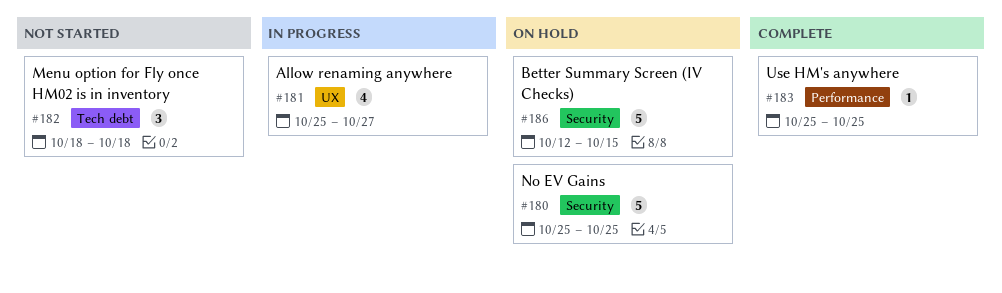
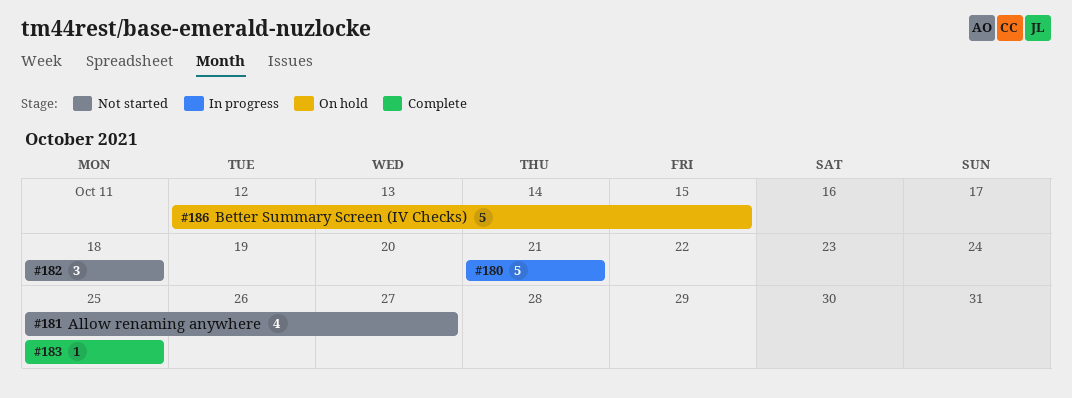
#180, status: On hold -> In progress
#180, start: Oct 25 -> Oct 21
#180, due: Oct 25 -> Oct 21
#181, status: In progress -> Not started

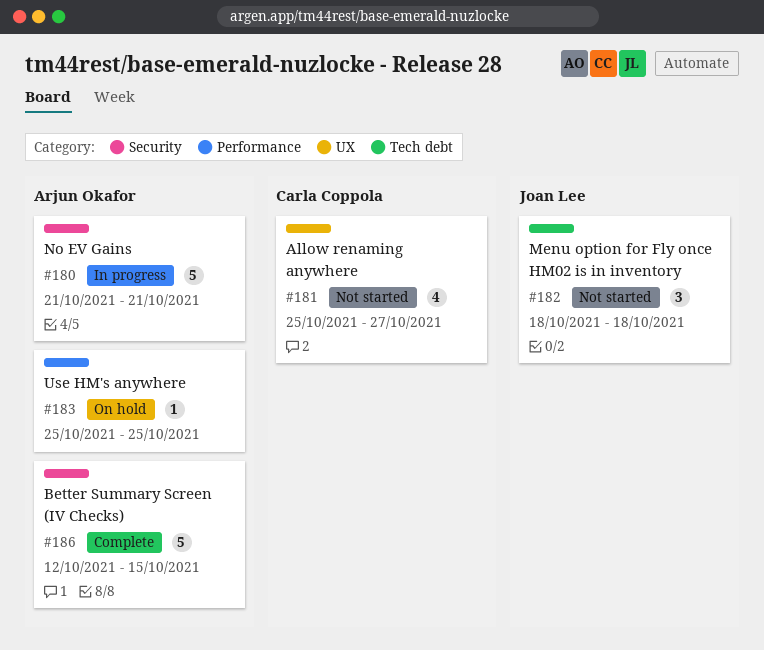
#183, status: Complete -> On hold
#186, status: On hold -> Complete

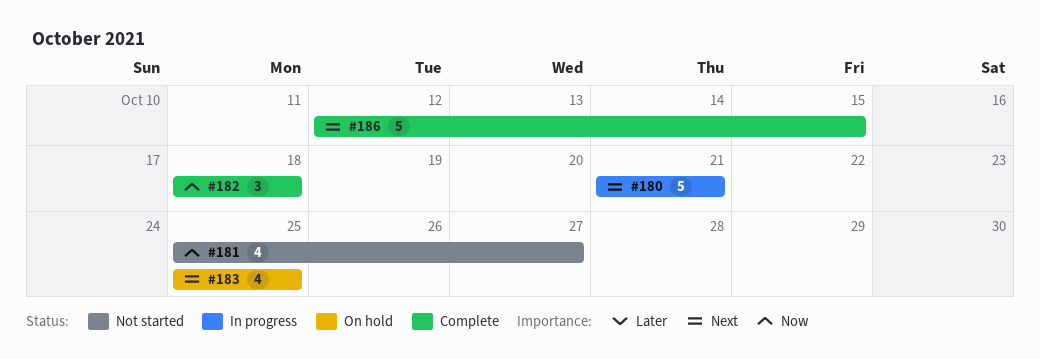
#182, status: Not started -> Complete
#183, estimate: 1 -> 4

